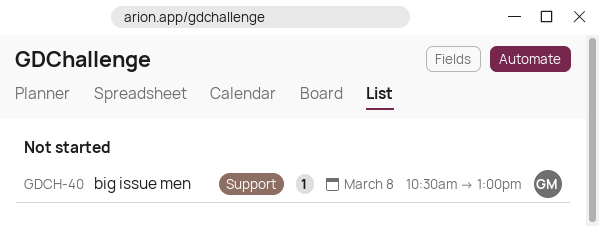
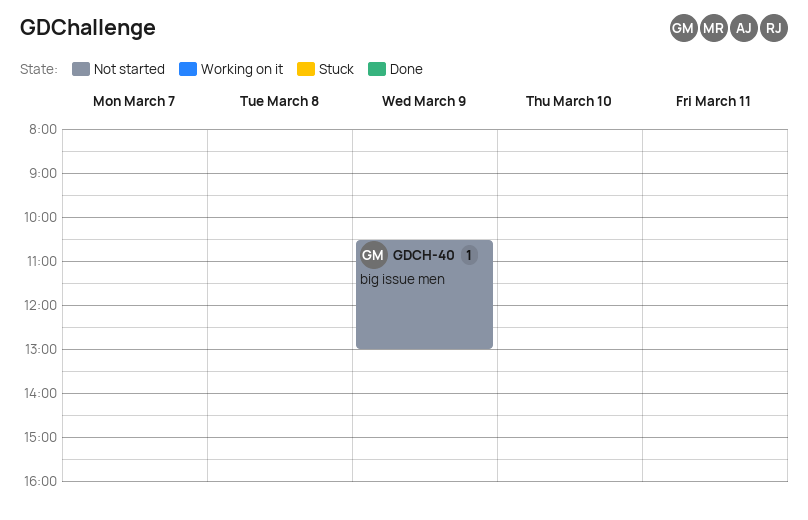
GDCH-40, day: Mar 8 -> Mar 9

